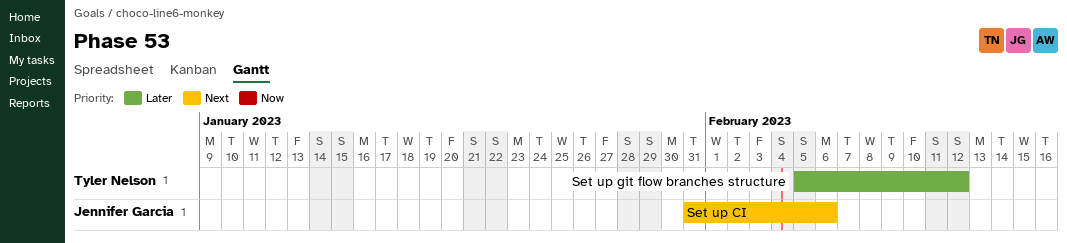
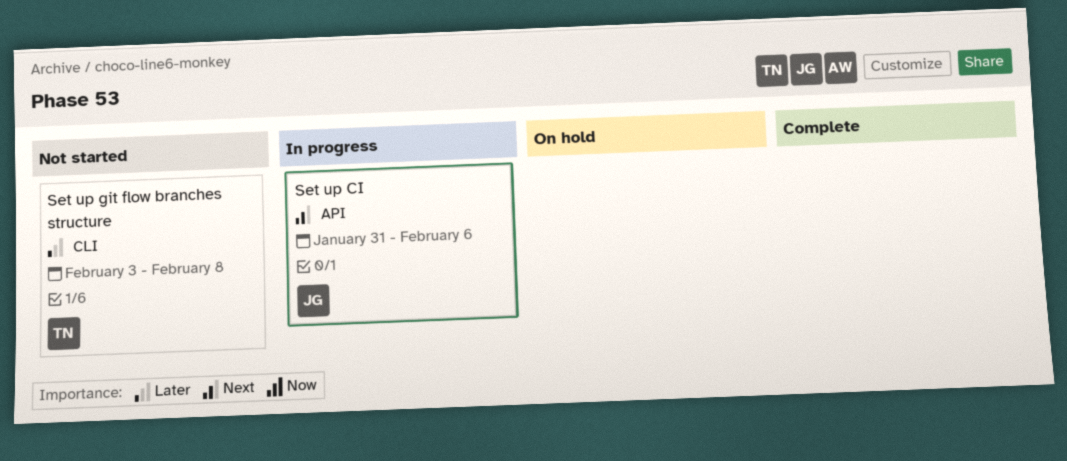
Set up git flow branches structure, start: Feb 5 -> Feb 3
Set up git flow branches structure, due: Feb 12 -> Feb 8

